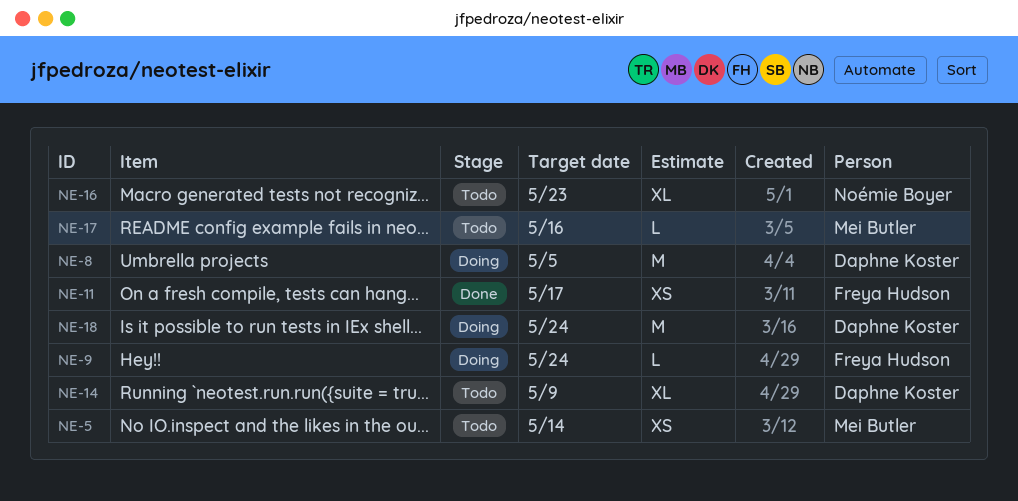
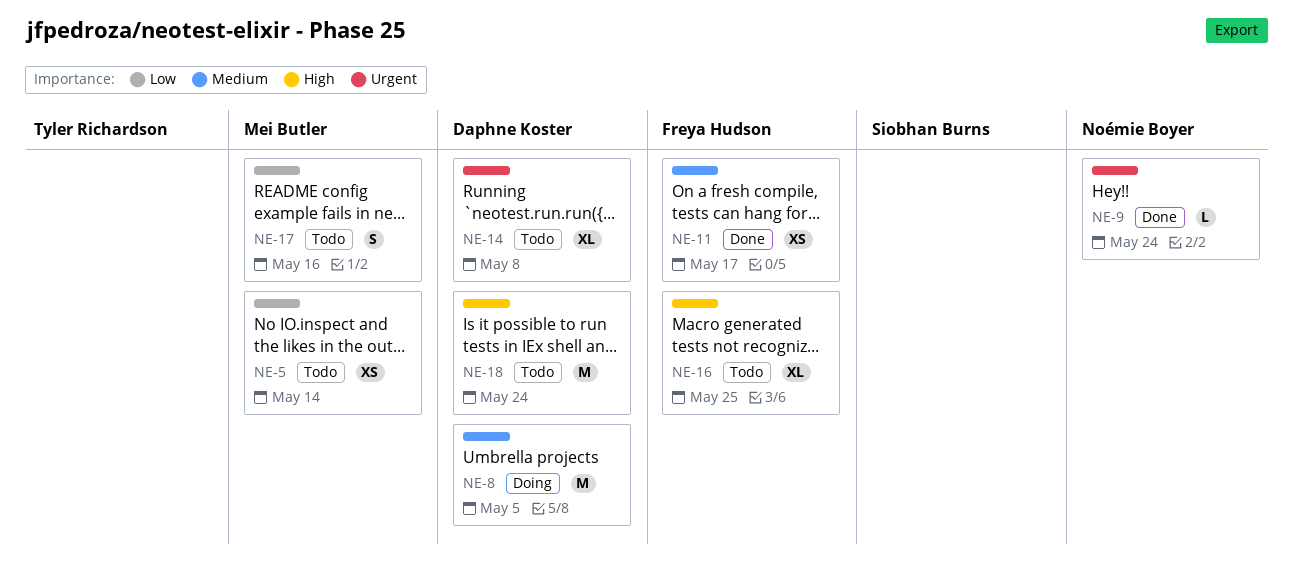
NE-9, status: Doing -> Done
NE-9, owner: Freya Hudson -> Noémie Boyer
NE-14, due: May 9 -> May 8
NE-16, owner: Noémie Boyer -> Freya Hudson
NE-16, due: May 23 -> May 25
NE-17, estimate: L -> S
NE-18, status: Doing -> Todo

